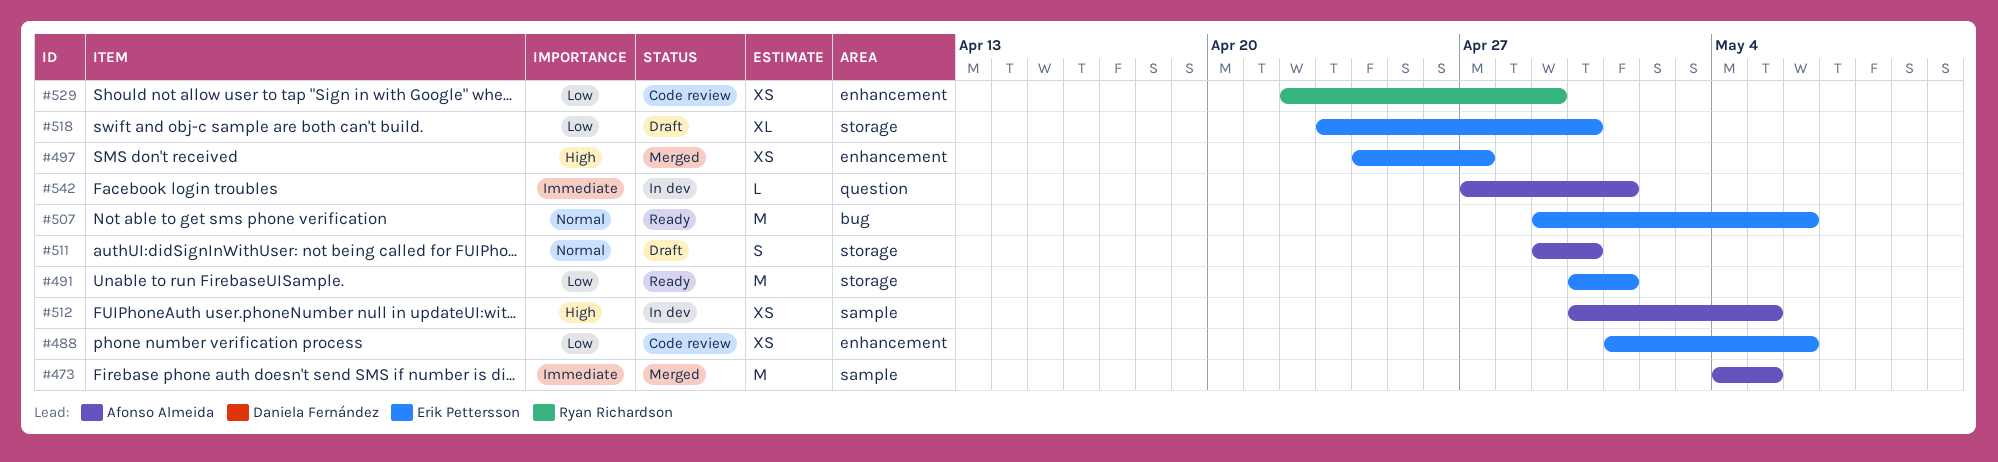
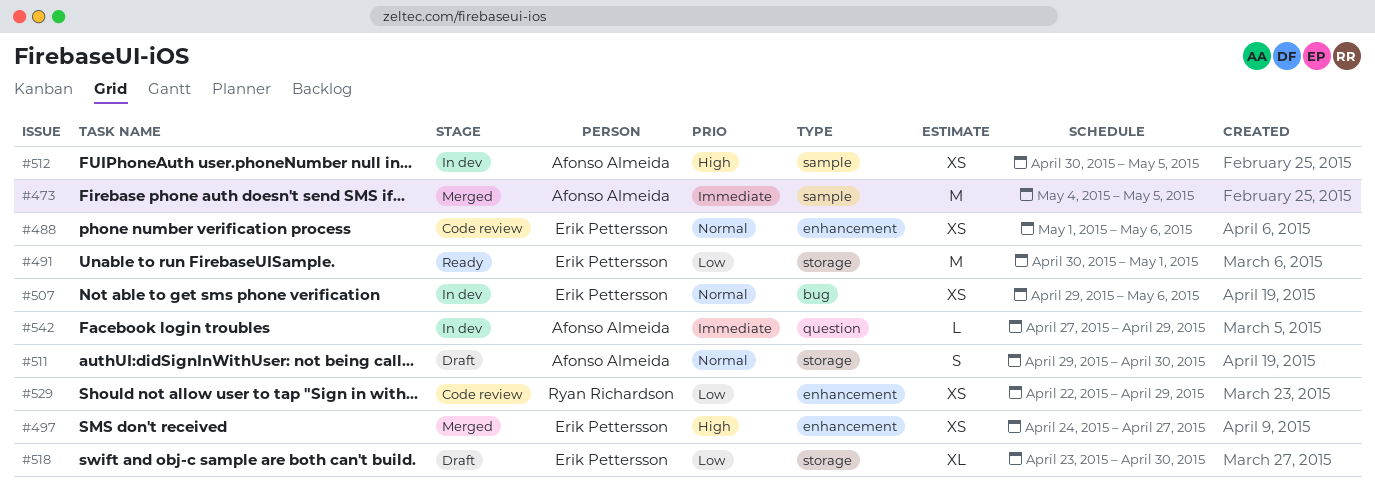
#488, priority: Low -> Normal
#507, status: Ready -> In dev
#507, estimate: M -> XS
#542, due: May 1 -> Apr 29

